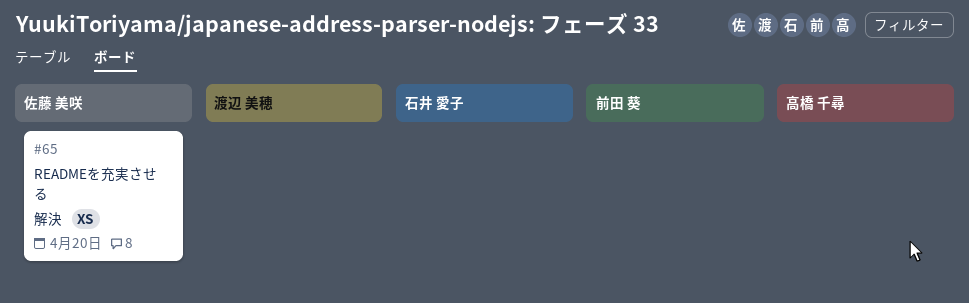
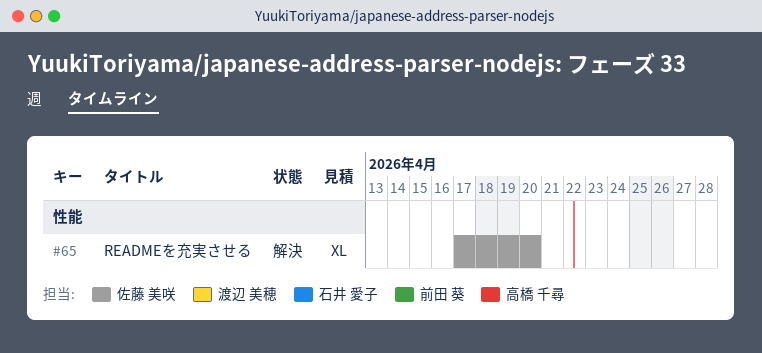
#65, estimate: XS -> XL

